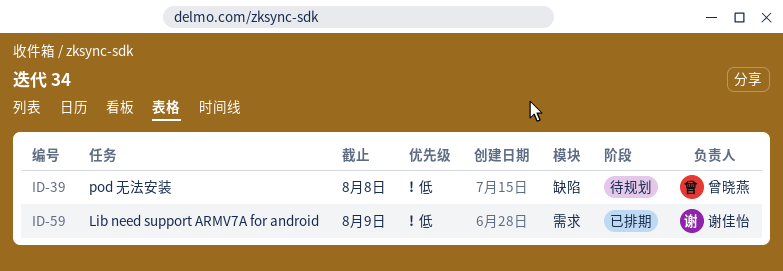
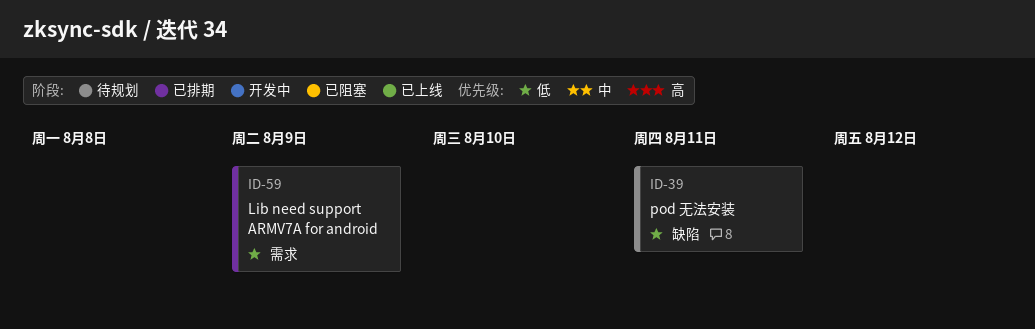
ID-39, due: Aug 8 -> Aug 11

